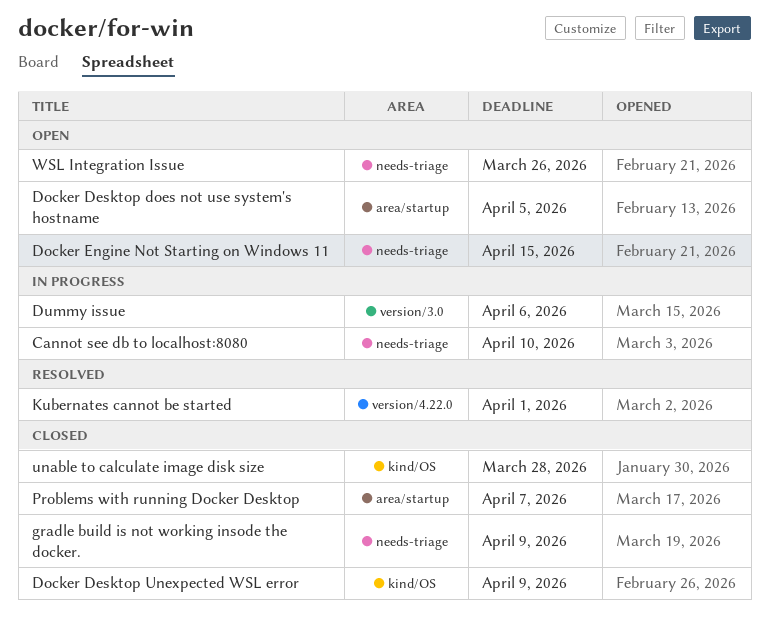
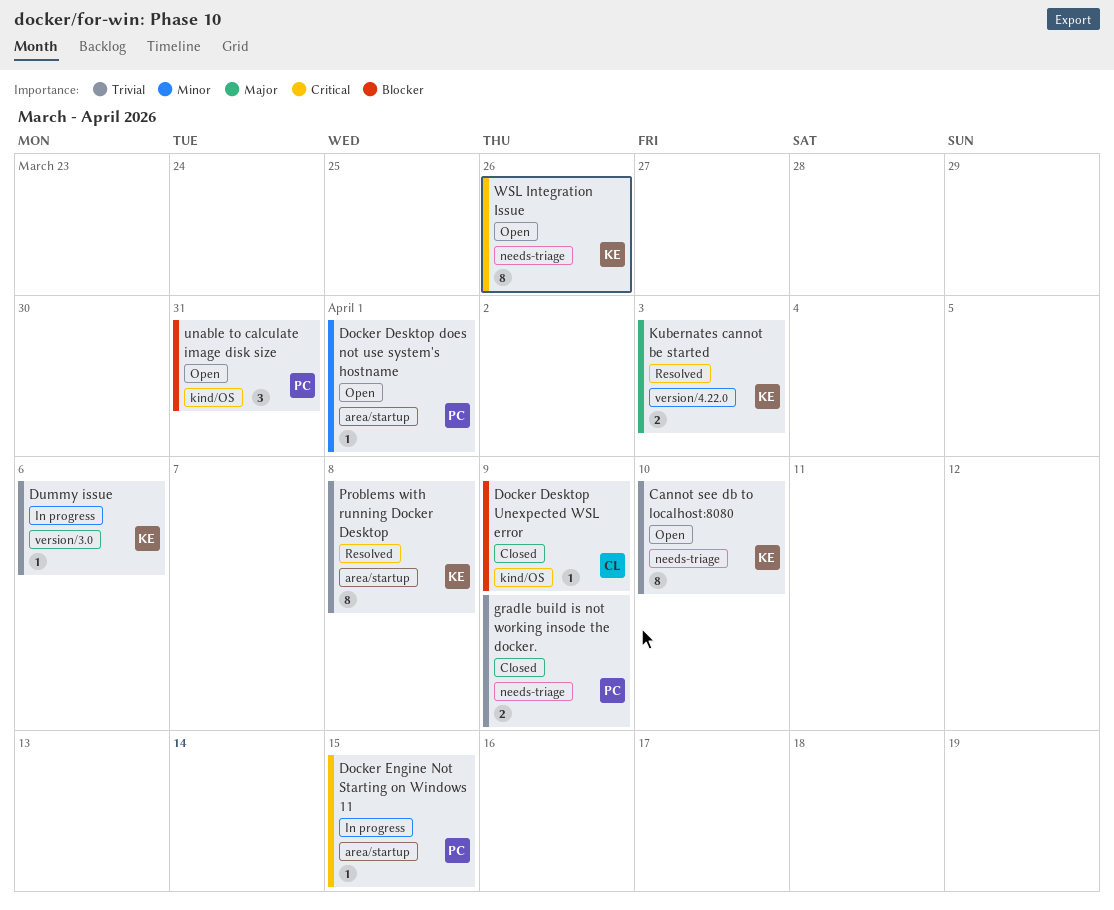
Cannot see db to localhost:8080, status: In progress -> Open
Docker Desktop does not use system's hostname, due: Apr 5 -> Apr 1
Docker Engine Not Starting on Windows 11, status: Open -> In progress
Docker Engine Not Starting on Windows 11, label: needs-triage -> area/startup
Kubernates cannot be started, due: Apr 1 -> Apr 3
Problems with running Docker Desktop, status: Closed -> Resolved
Problems with running Docker Desktop, due: Apr 7 -> Apr 8
unable to calculate image disk size, status: Closed -> Open
unable to calculate image disk size, due: Mar 28 -> Mar 31

